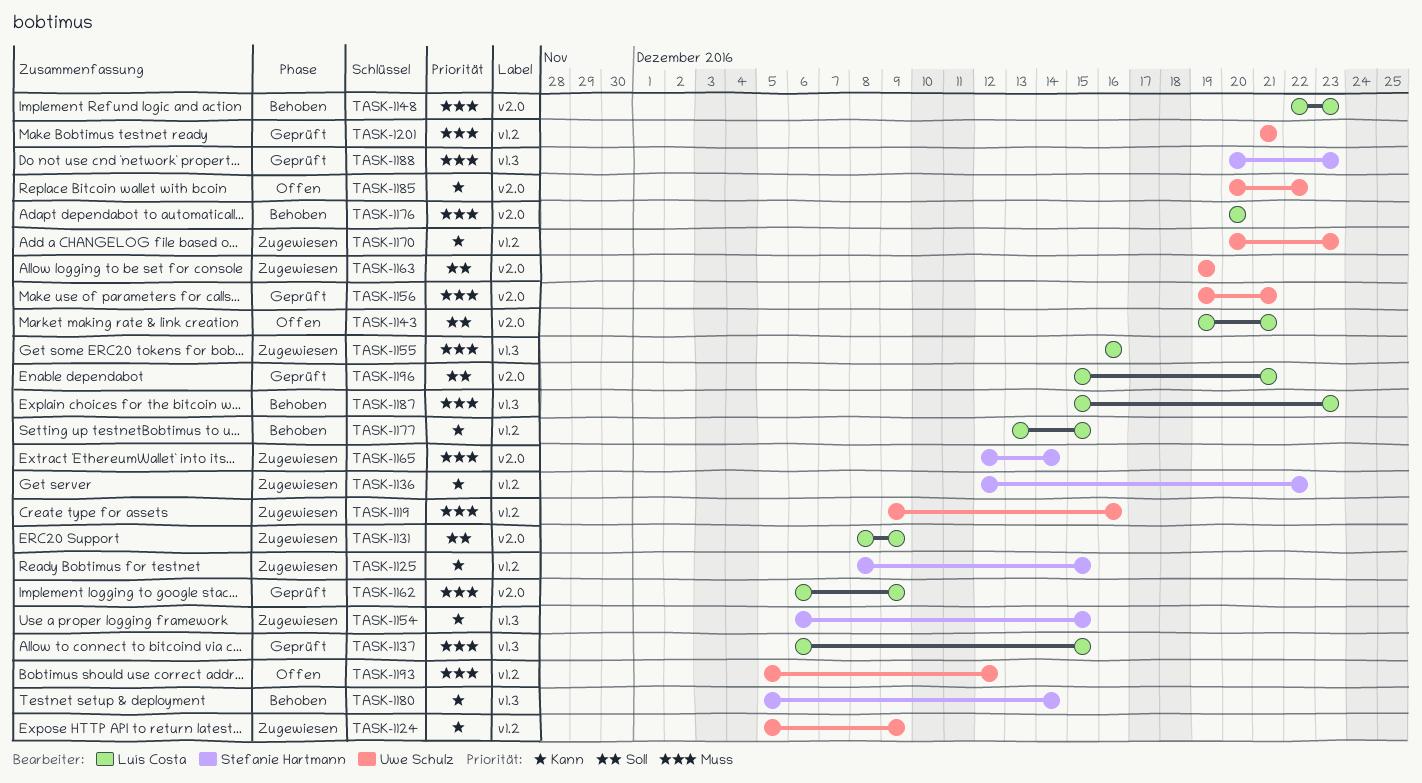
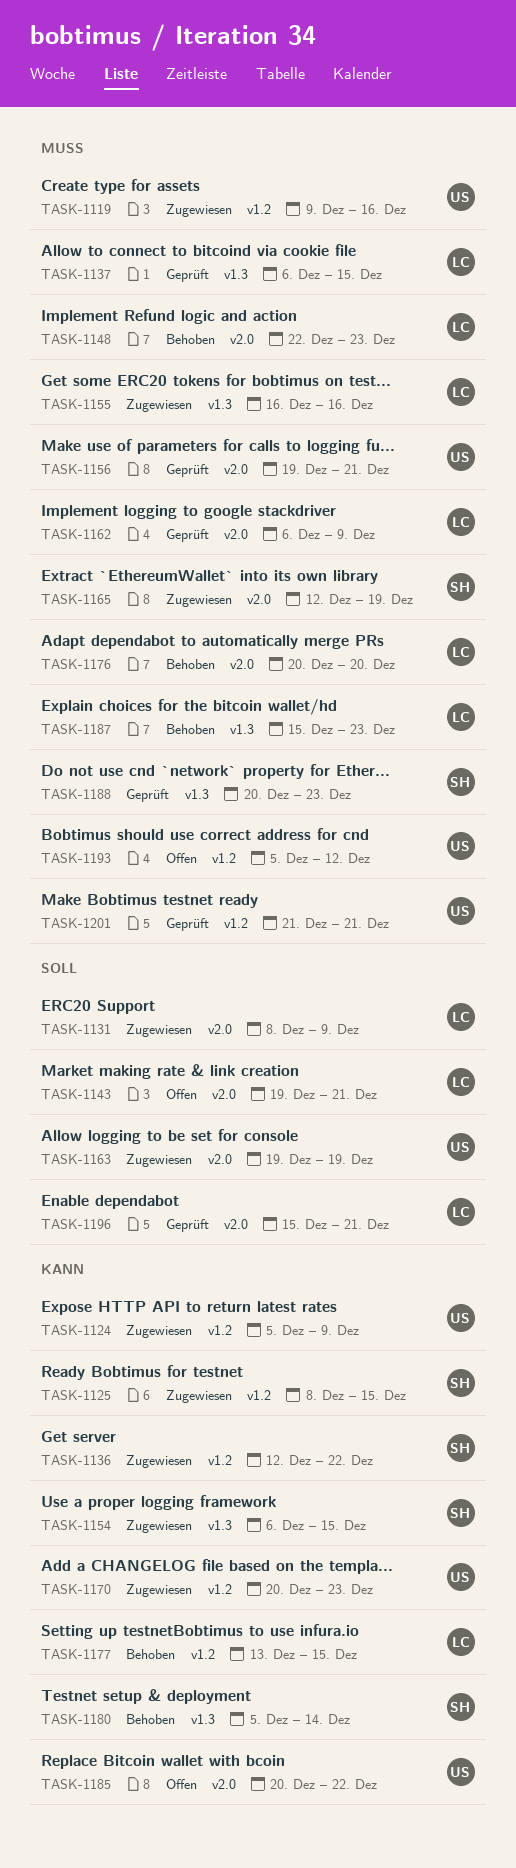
TASK-1165, due: Dec 14 -> Dec 19

